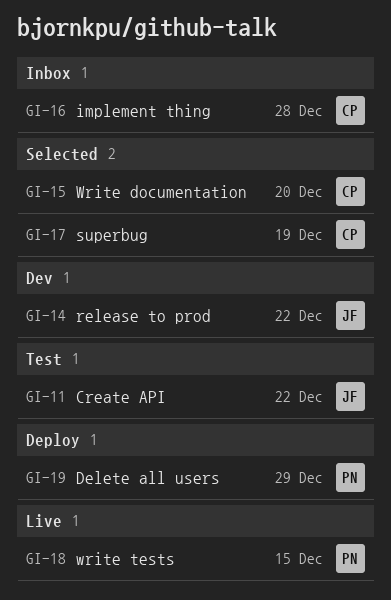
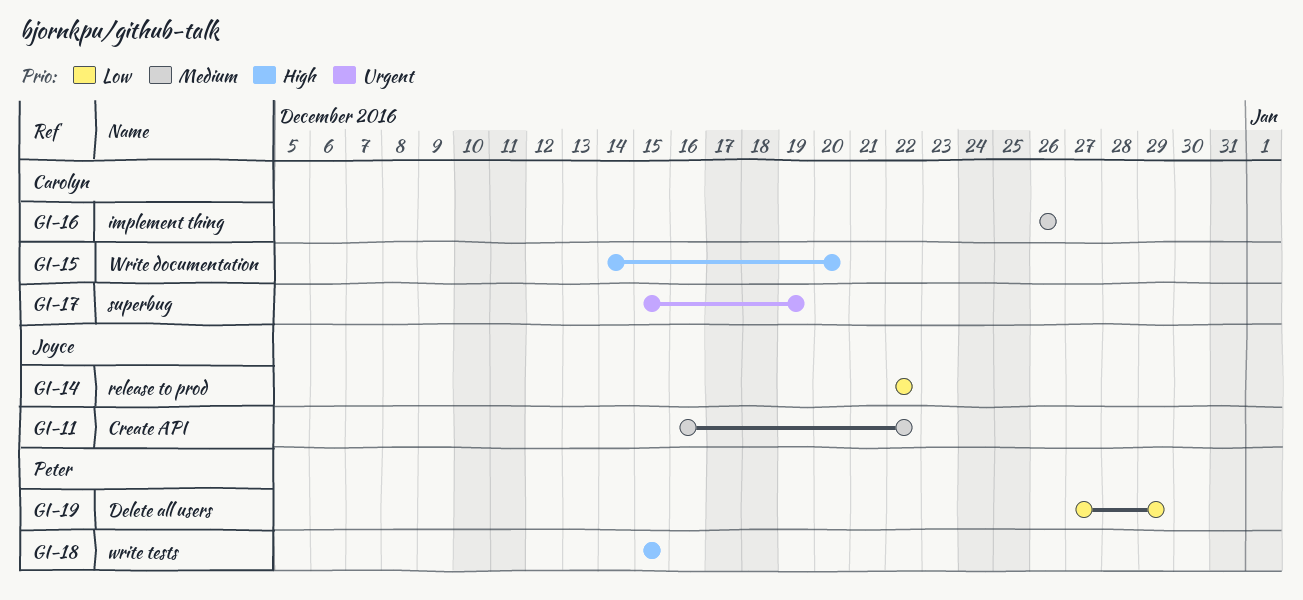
GI-16, due: Dec 28 -> Dec 26

